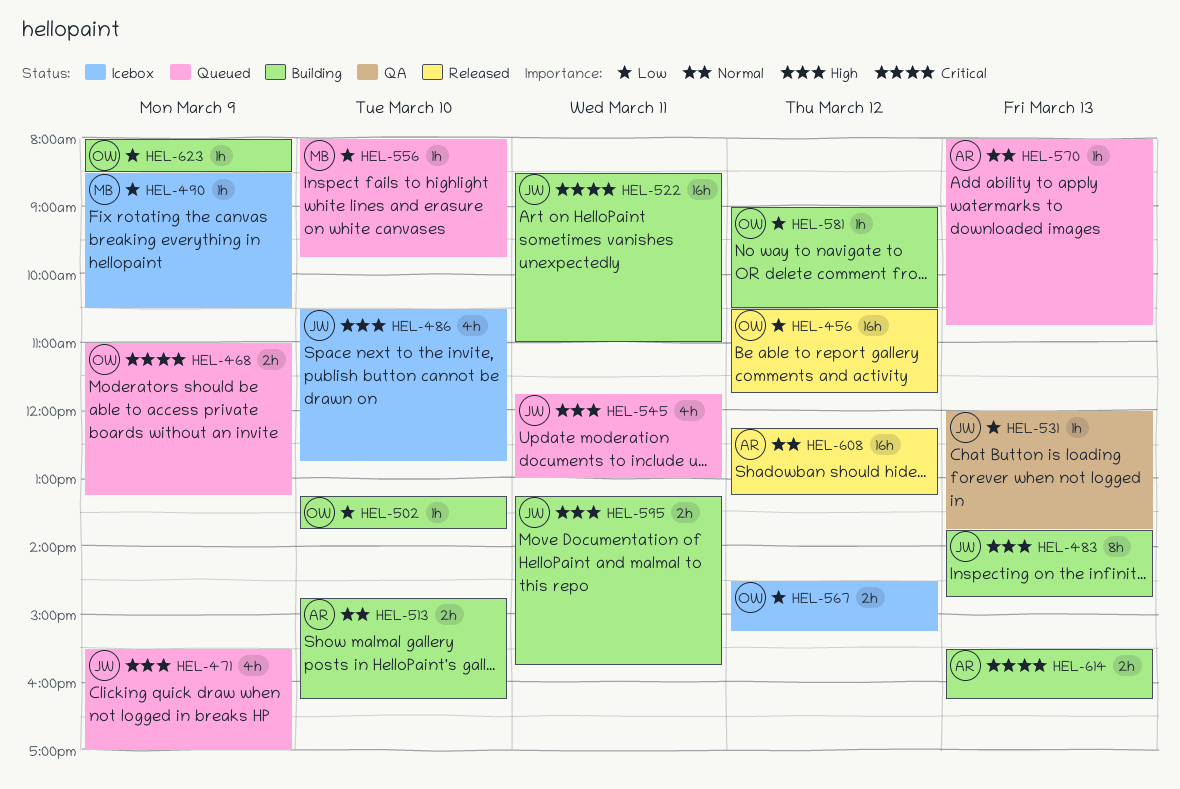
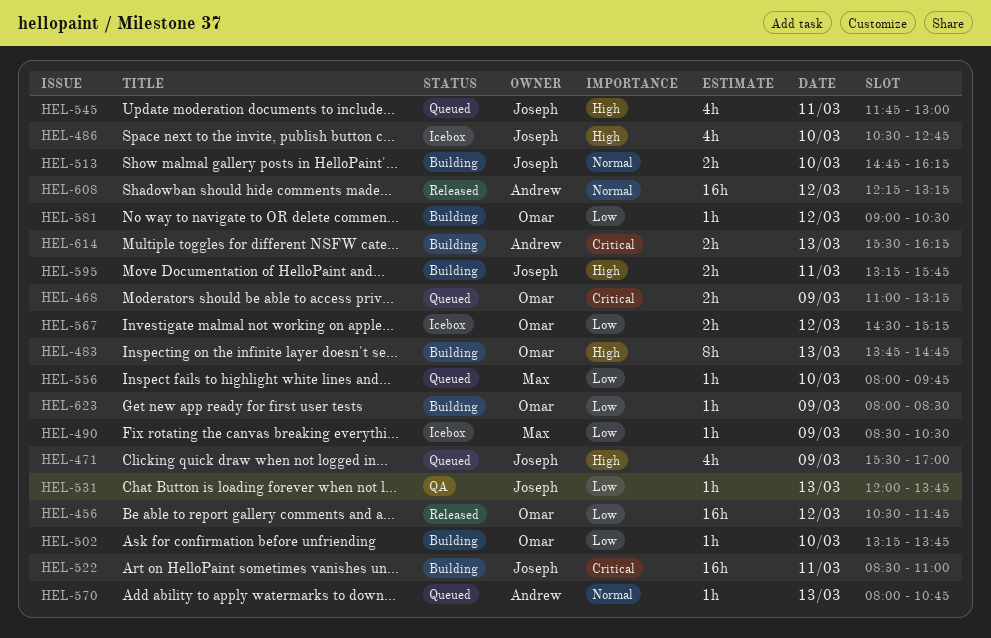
HEL-483, owner: Joseph -> Omar
HEL-513, owner: Andrew -> Joseph

